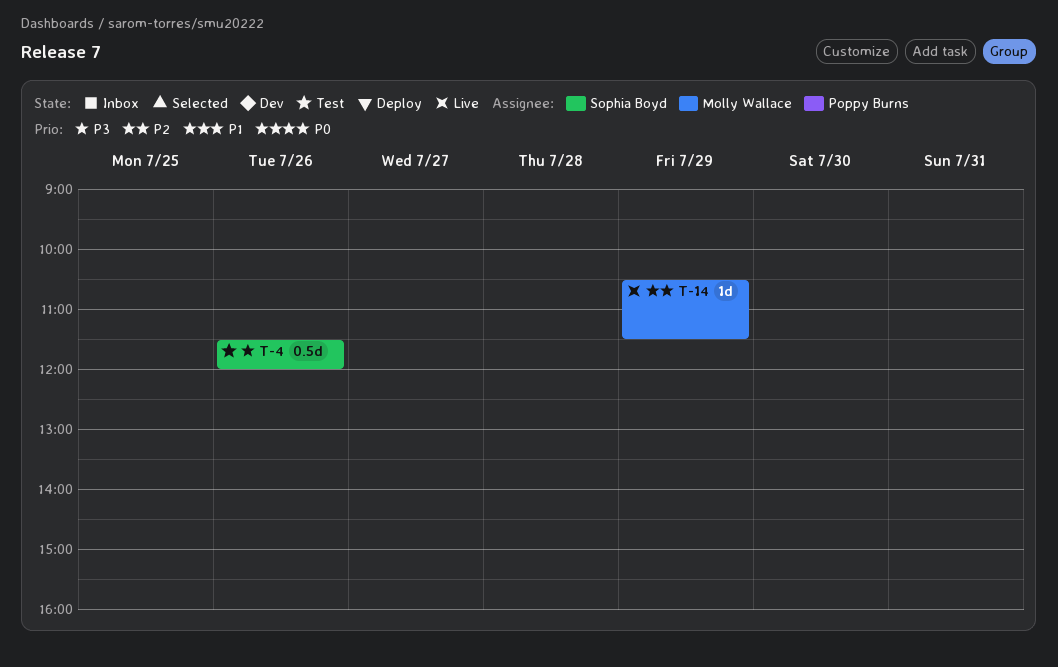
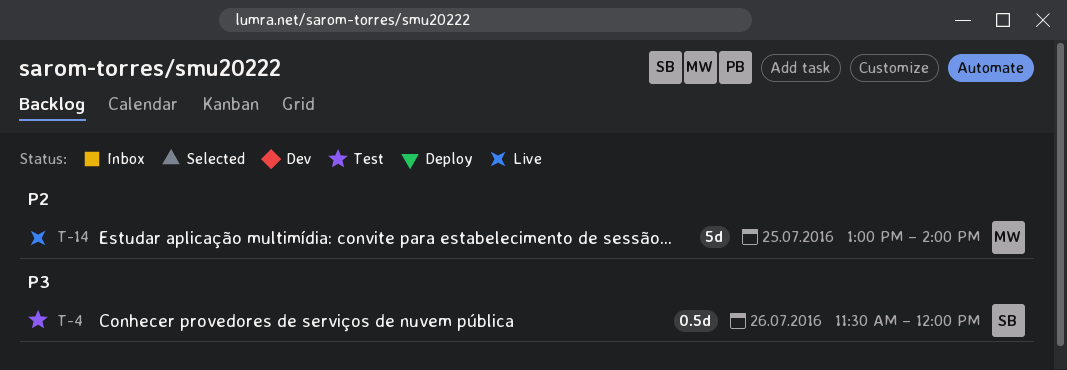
T-14, estimate: 1d -> 5d
T-14, day: Jul 29 -> Jul 25
T-14, begins: 10:30 -> 13:00
T-14, ends: 11:30 -> 14:00

